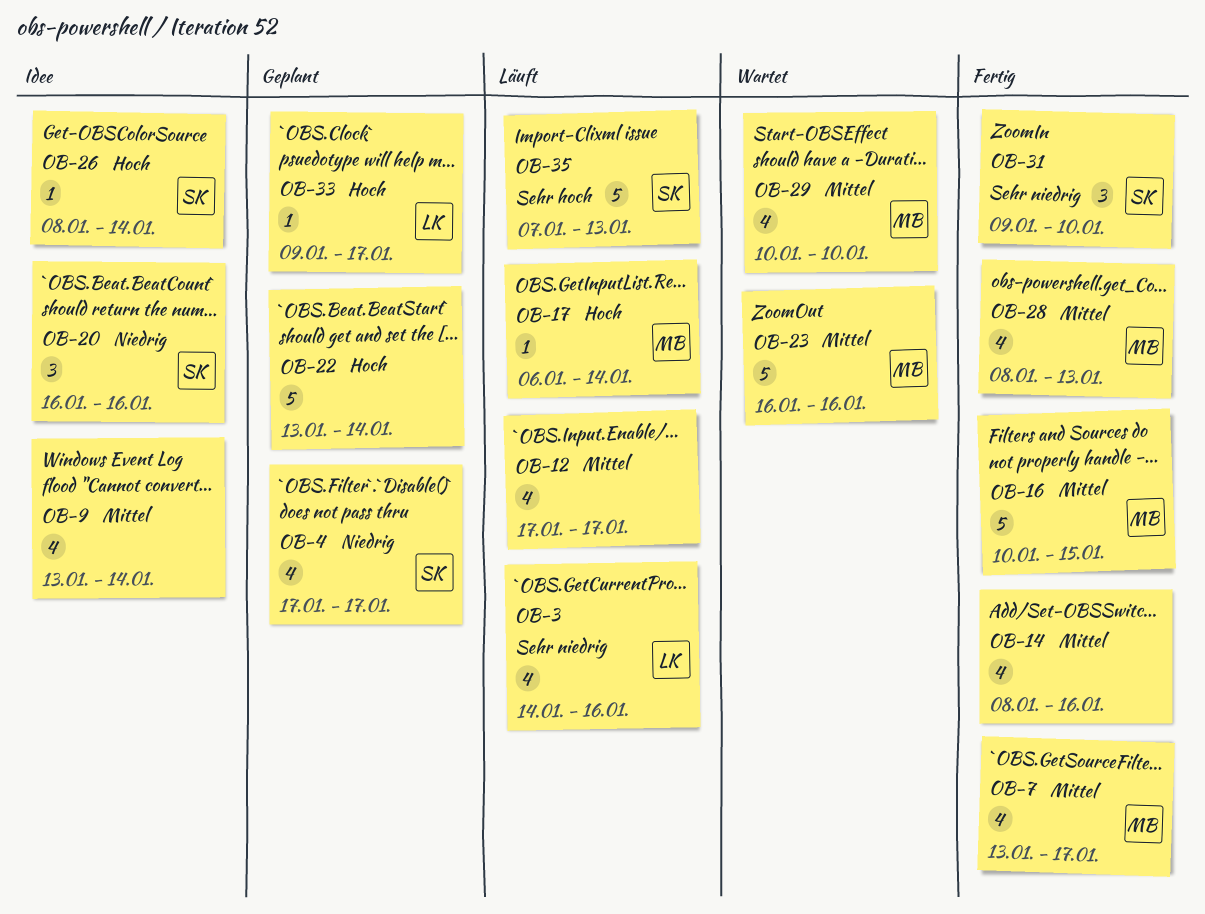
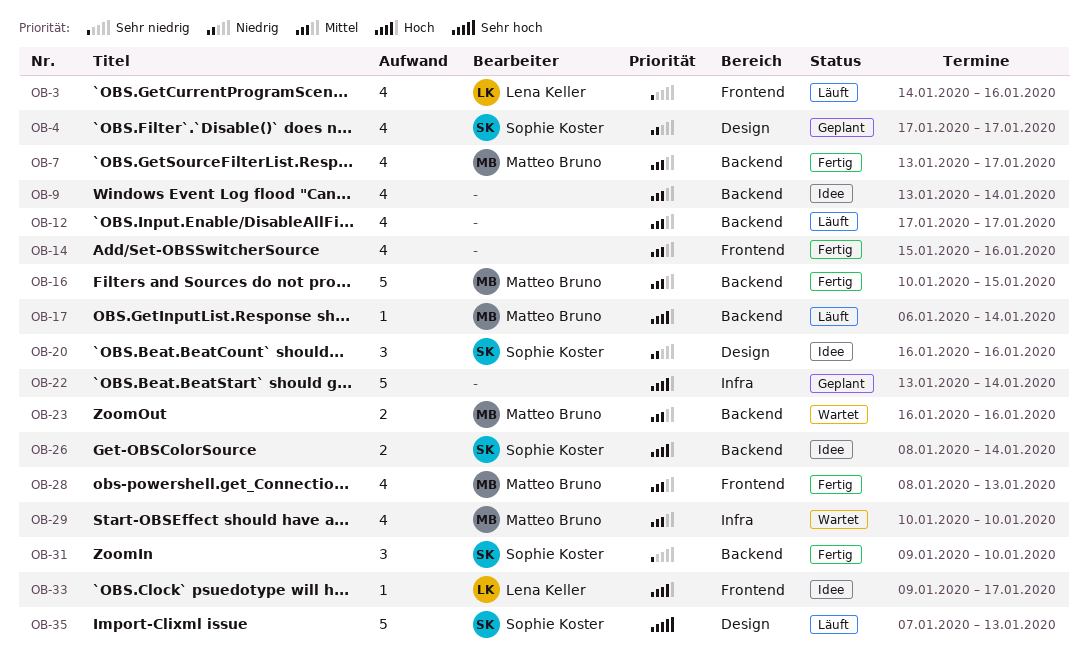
OB-14, start: Jan 8 -> Jan 15
OB-23, estimate: 5 -> 2
OB-26, estimate: 1 -> 2
OB-33, status: Geplant -> Idee

